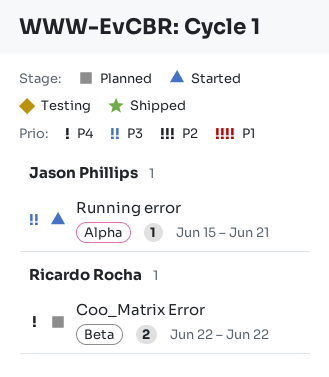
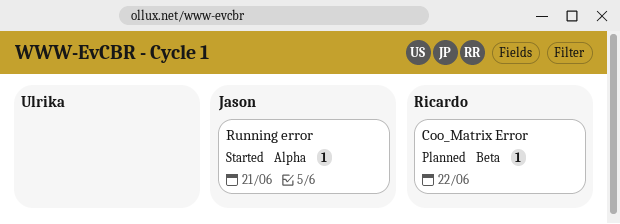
Coo_Matrix Error, estimate: 2 -> 1

